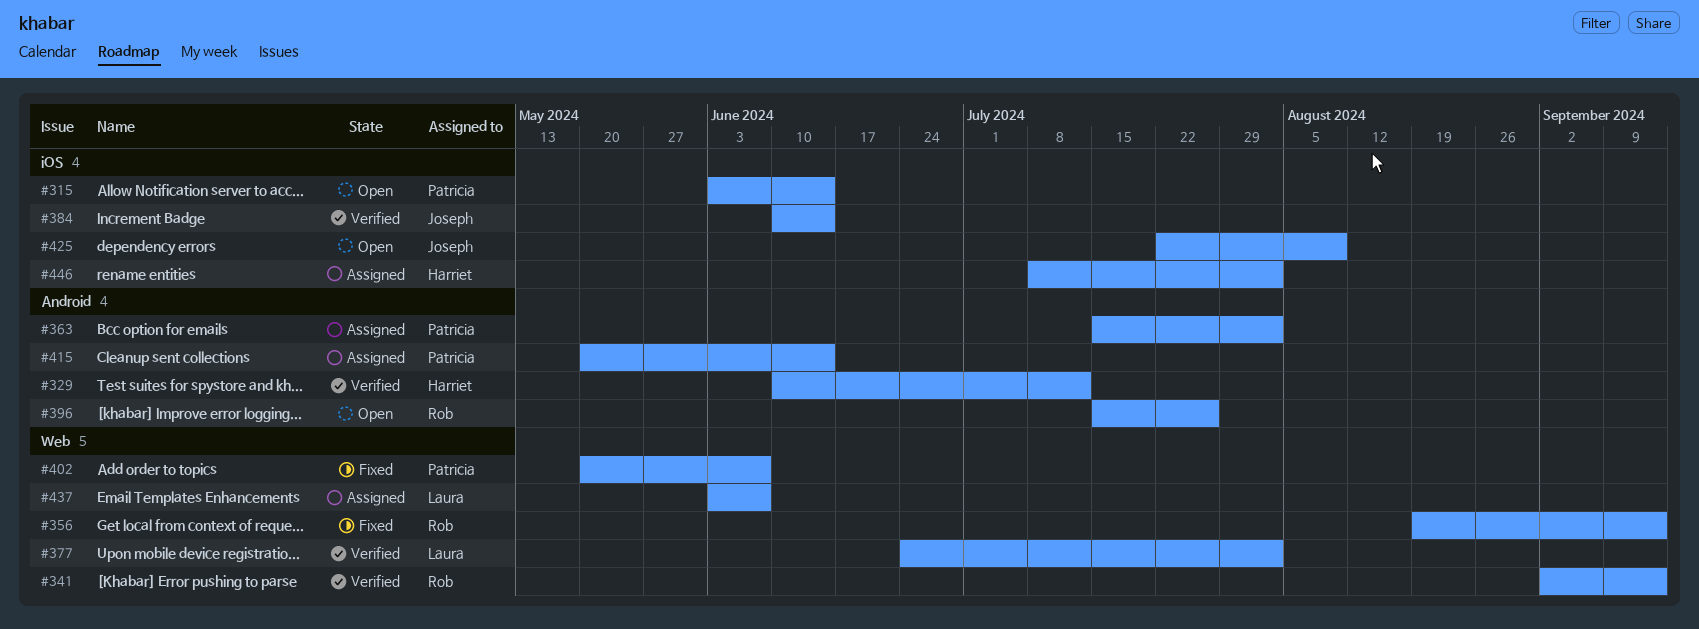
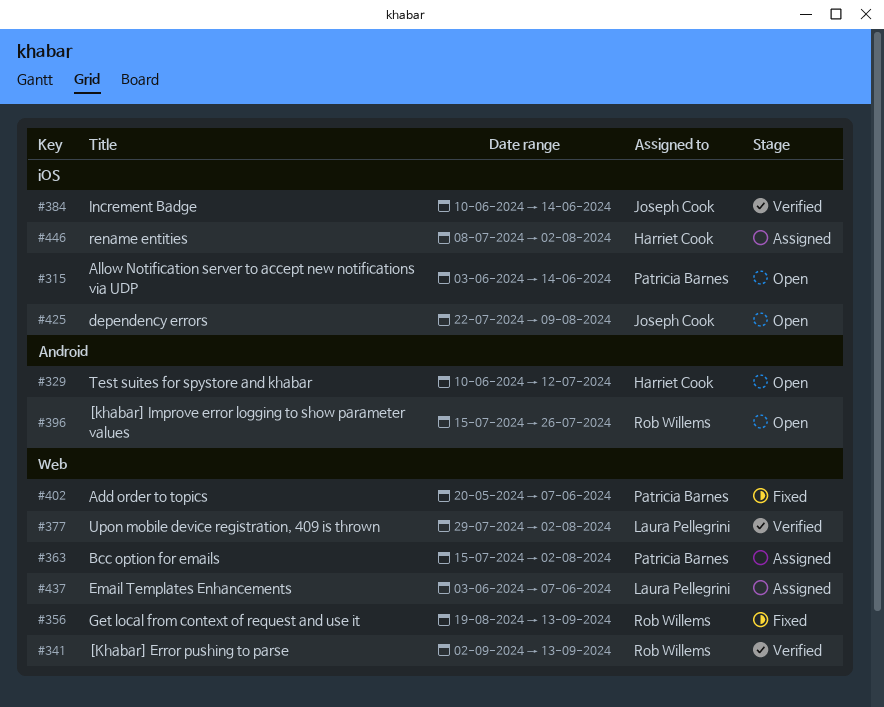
#329, status: Verified -> Open
#363, label: Android -> Web
#377, start: Jun 24 -> Jul 29
#415: present -> none

